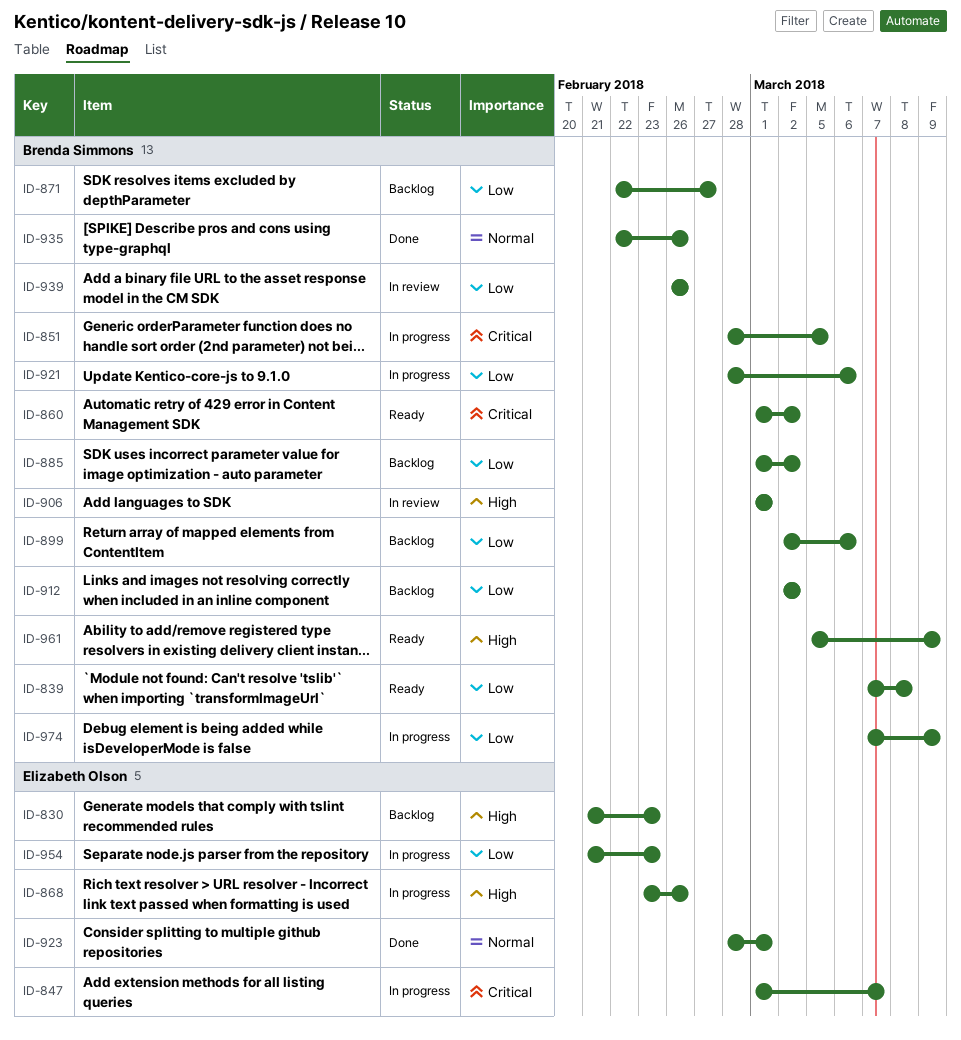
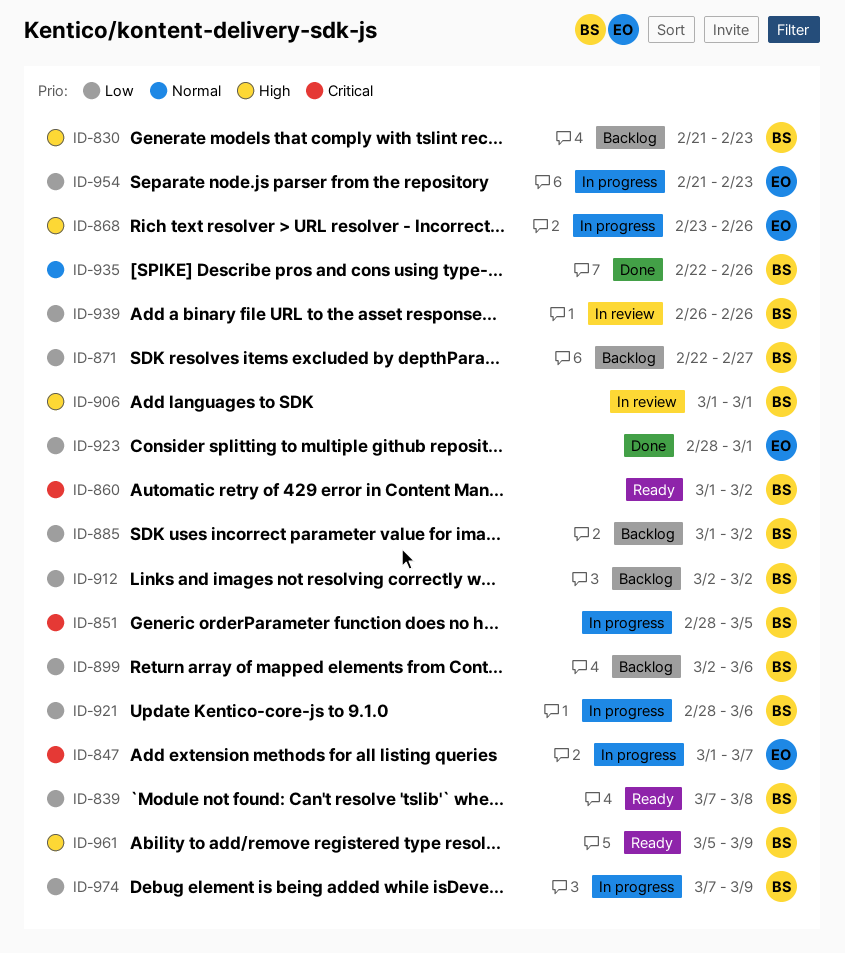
ID-830, owner: Elizabeth Olson -> Brenda Simmons
ID-923, priority: Normal -> Low

